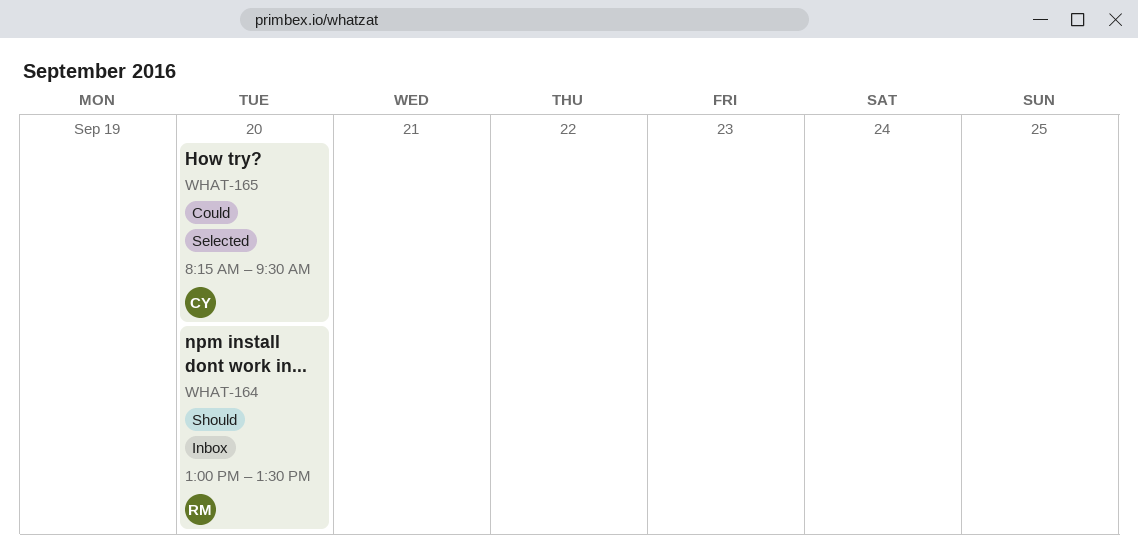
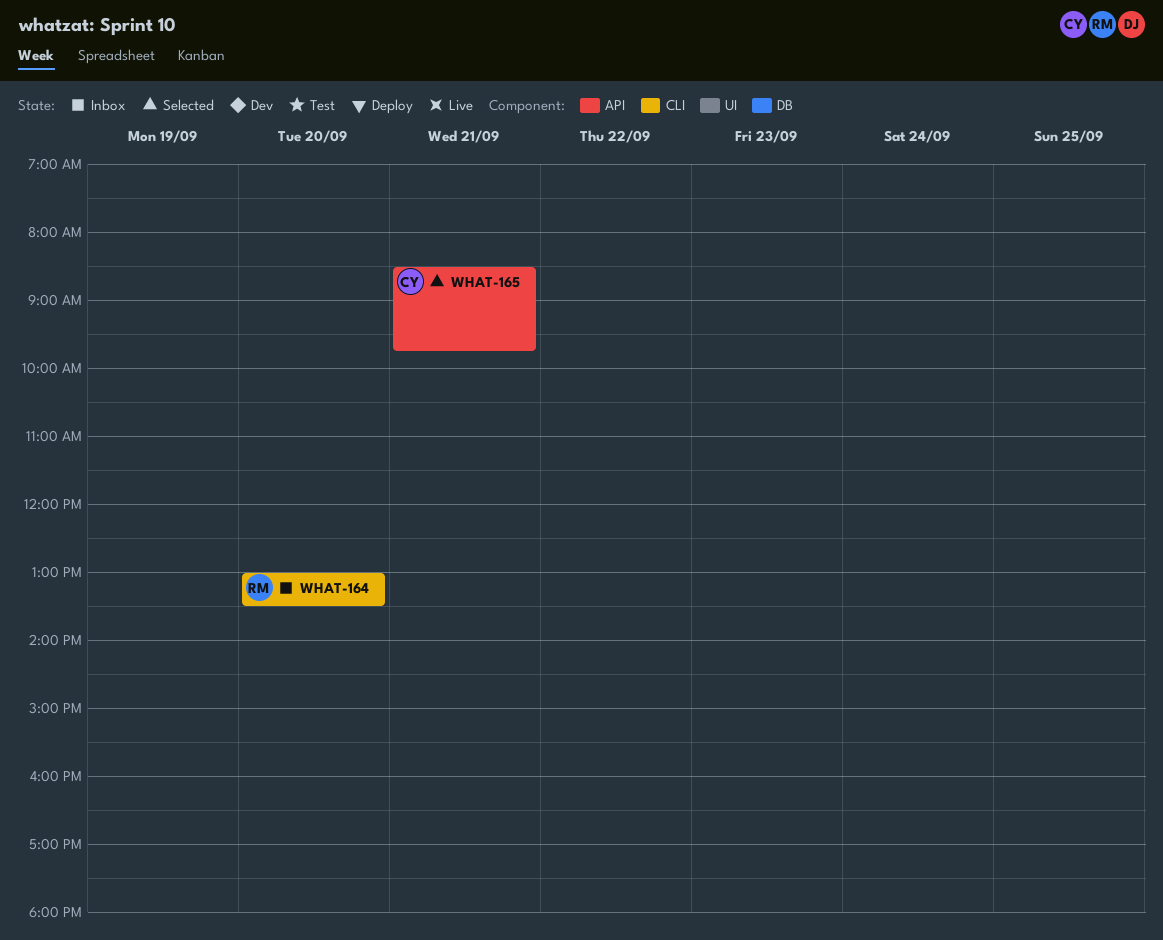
WHAT-165, day: Sep 20 -> Sep 21
WHAT-165, begins: 08:15 -> 08:30
WHAT-165, ends: 09:30 -> 09:45

